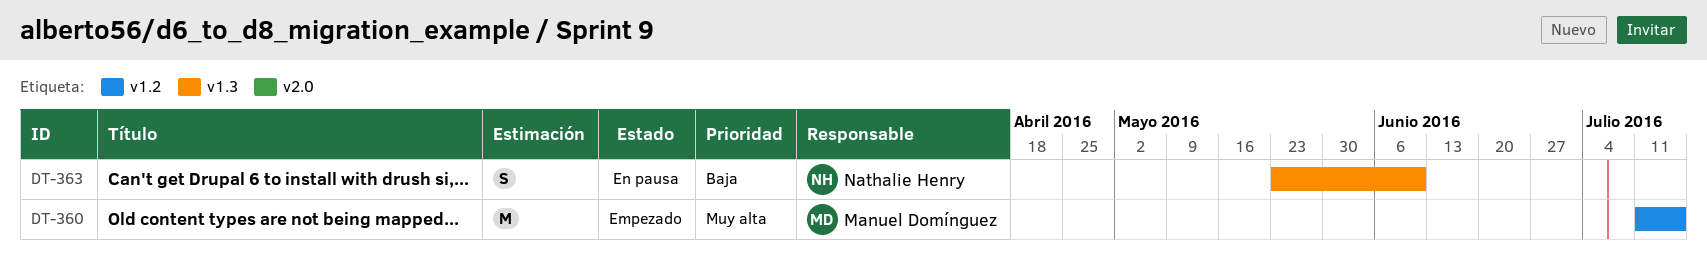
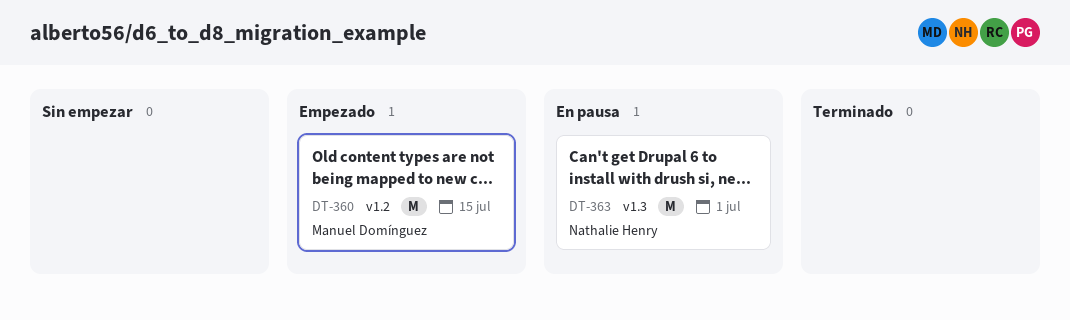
DT-363, estimate: S -> M
DT-363, due: Jun 10 -> Jul 1

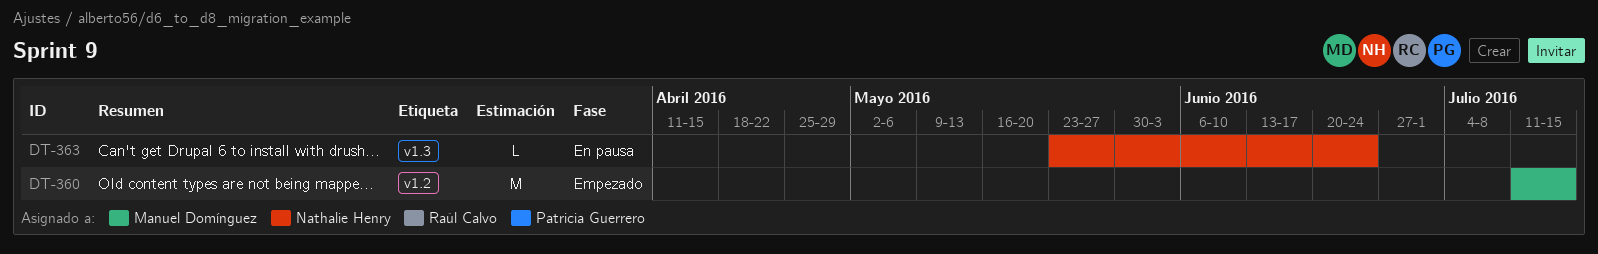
DT-363, estimate: M -> L
DT-363, due: Jul 1 -> Jun 24

